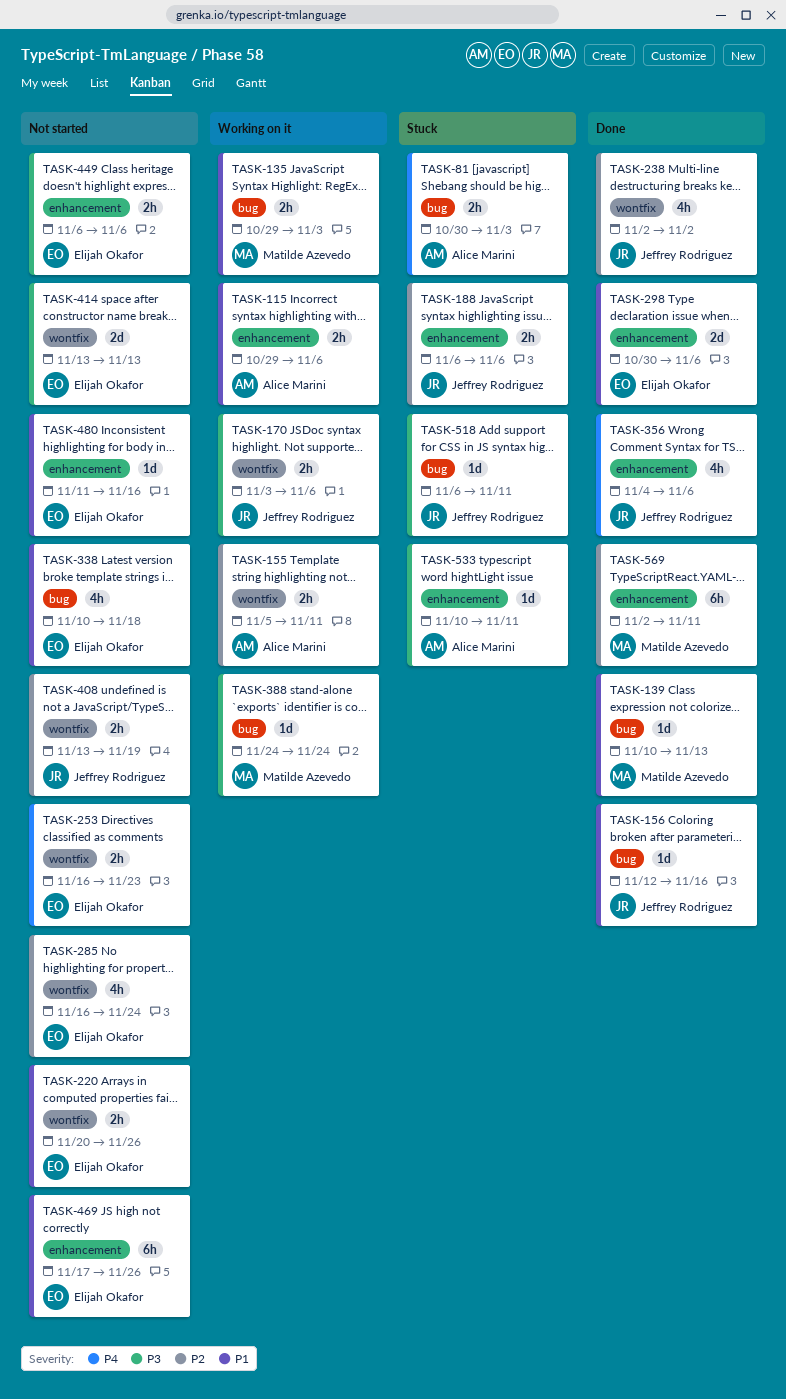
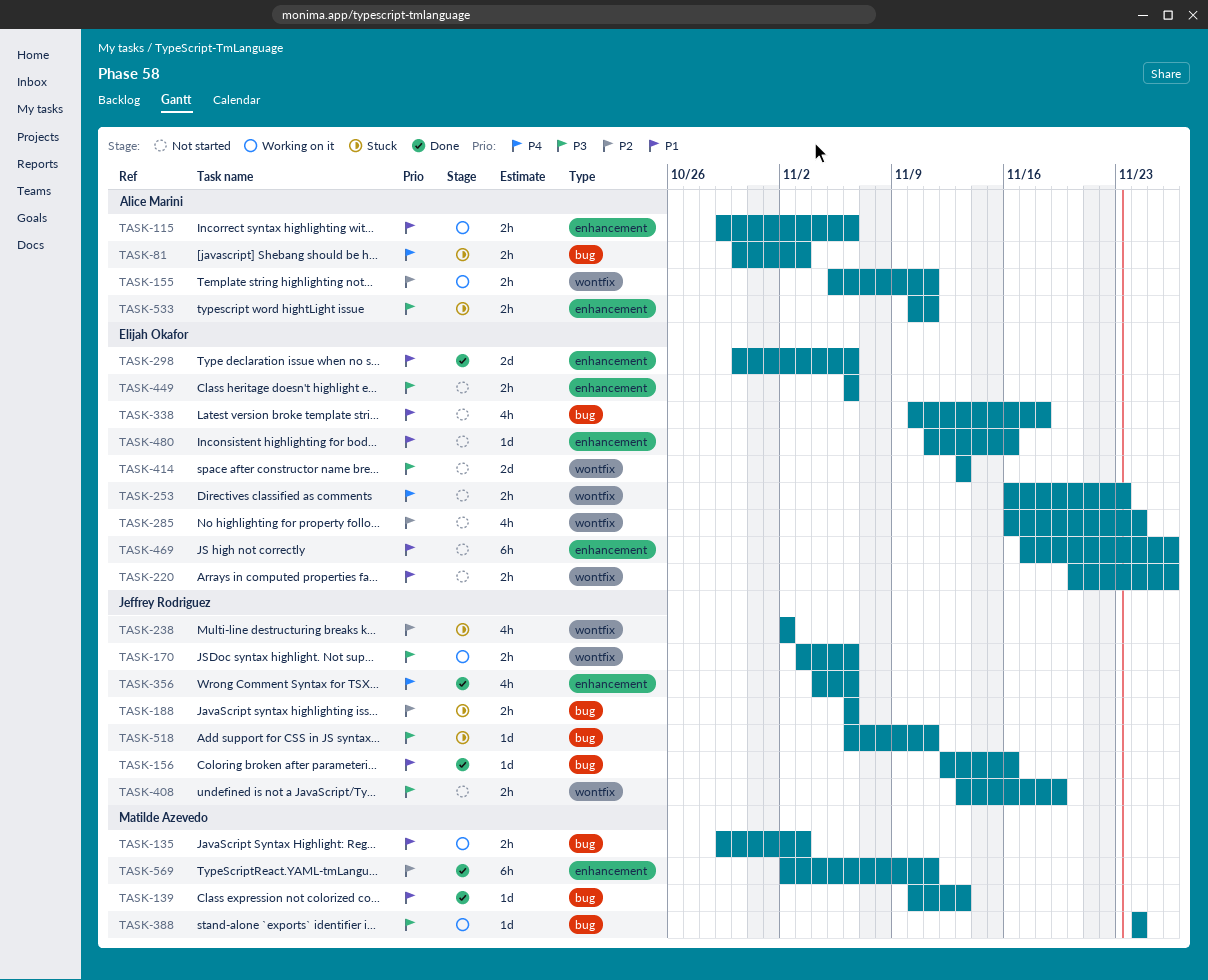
TASK-188, label: enhancement -> bug
TASK-238, status: Done -> Stuck
TASK-408, priority: P2 -> P3
TASK-533, estimate: 1d -> 2h

